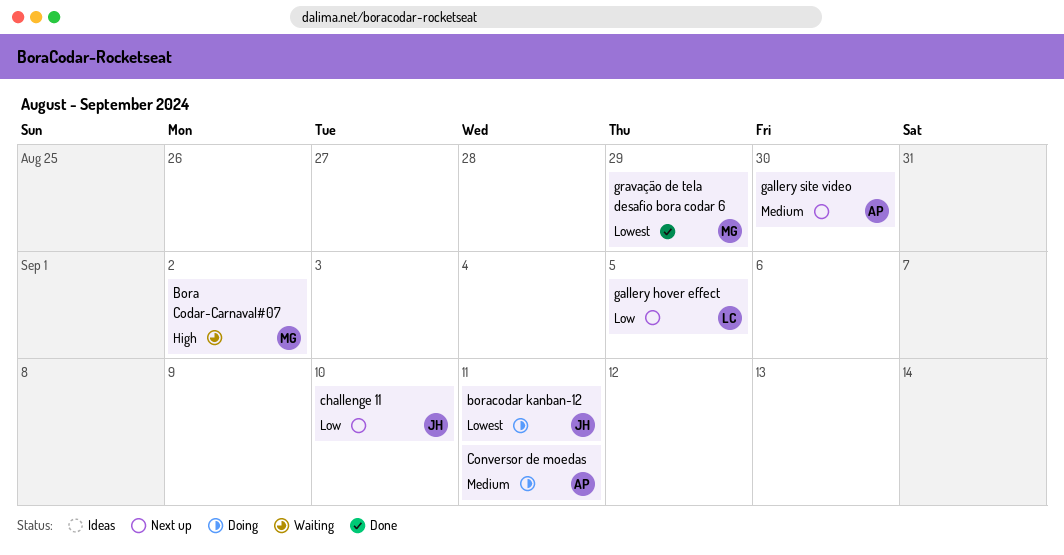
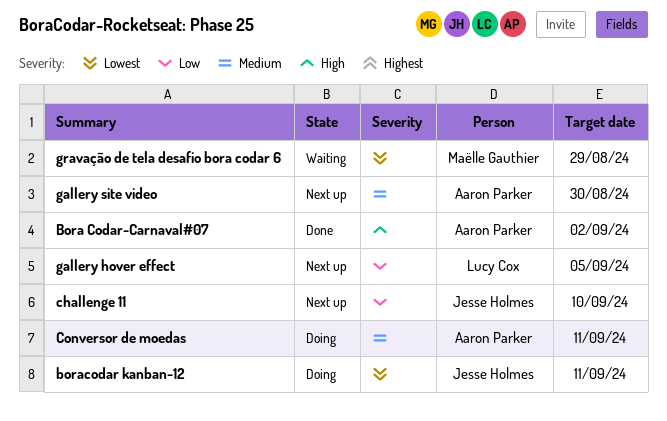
Bora Codar-Carnaval#07, status: Waiting -> Done
Bora Codar-Carnaval#07, owner: Maëlle Gauthier -> Aaron Parker
gravação de tela desafio bora codar 6, status: Done -> Waiting

